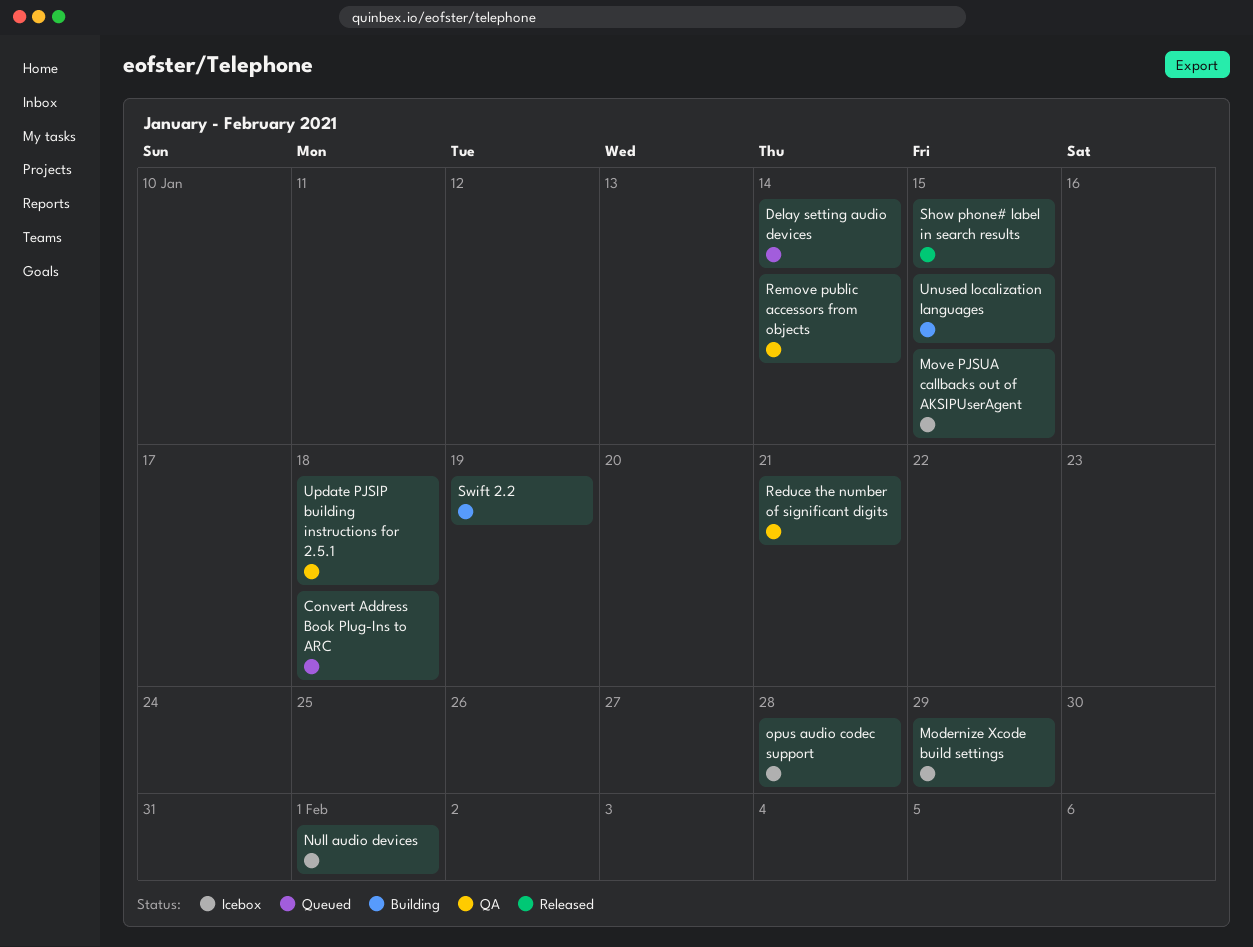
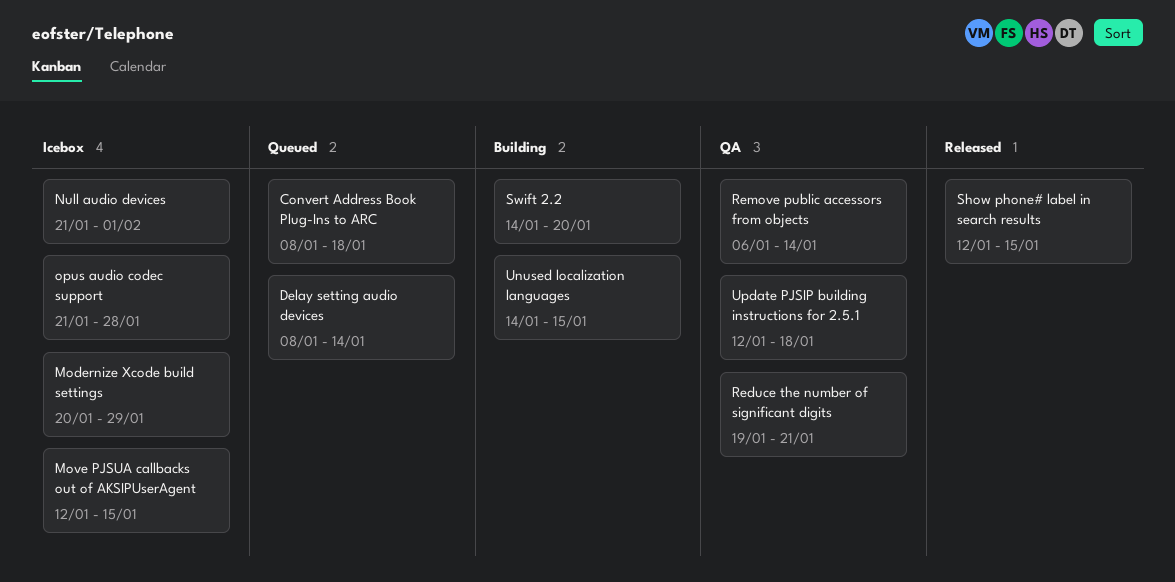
Swift 2.2, due: Jan 19 -> Jan 20

